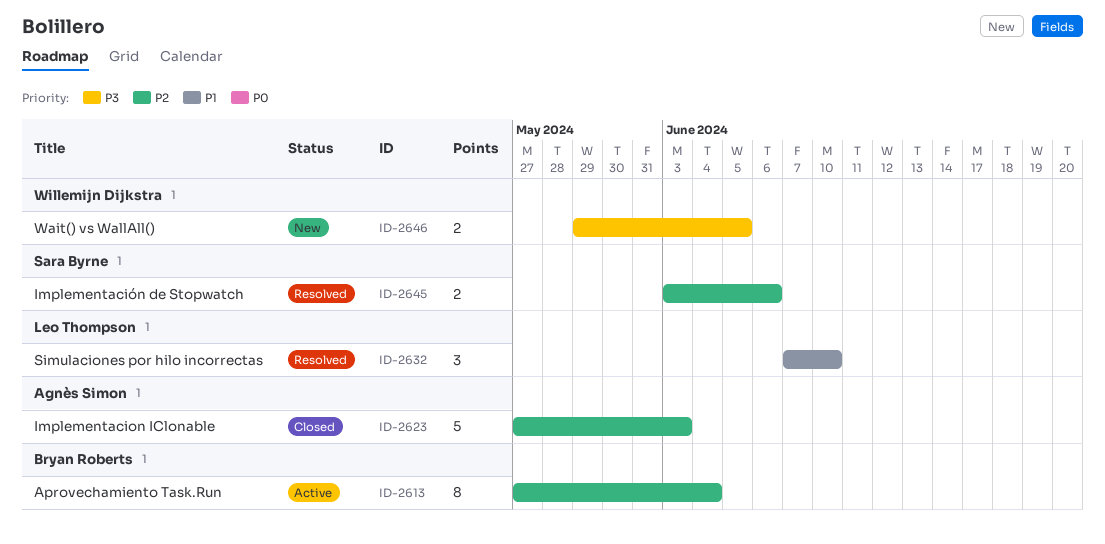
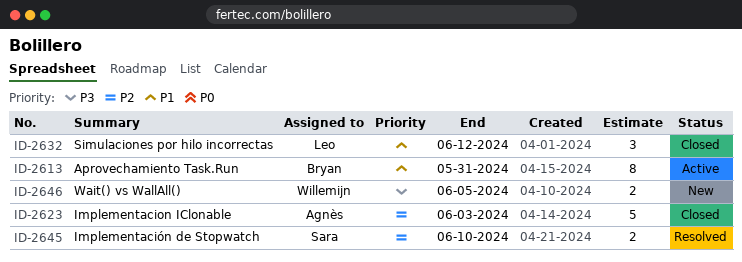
ID-2613, priority: P2 -> P1
ID-2613, due: Jun 4 -> May 31
ID-2632, status: Resolved -> Closed
ID-2632, due: Jun 10 -> Jun 12
ID-2645, due: Jun 6 -> Jun 10

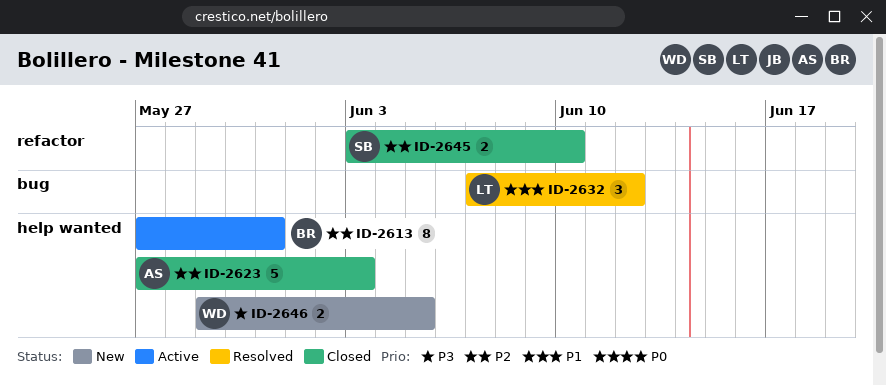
ID-2613, priority: P1 -> P2
ID-2632, status: Closed -> Resolved
ID-2645, status: Resolved -> Closed

